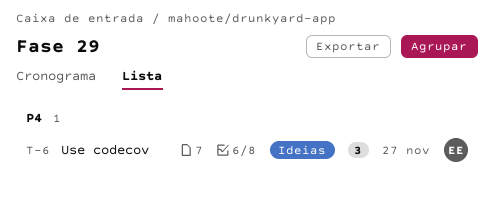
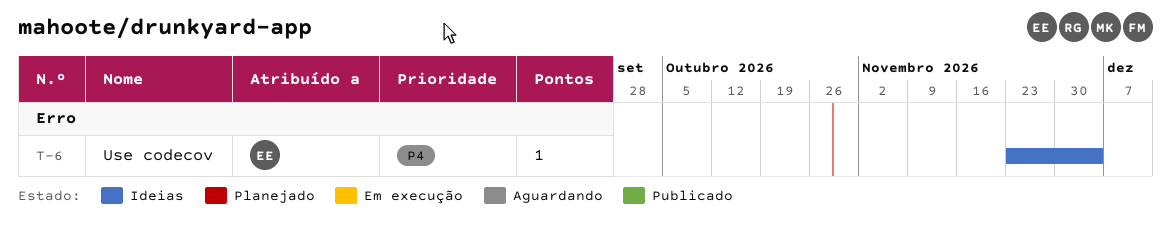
T-6, estimate: 3 -> 1
T-6, due: Nov 27 -> Dec 4

